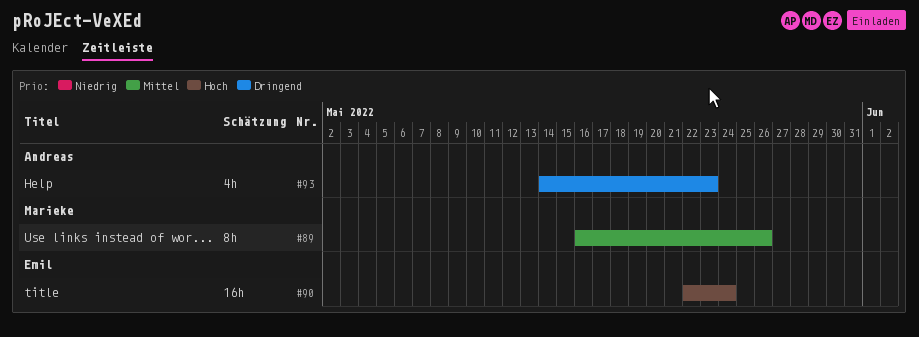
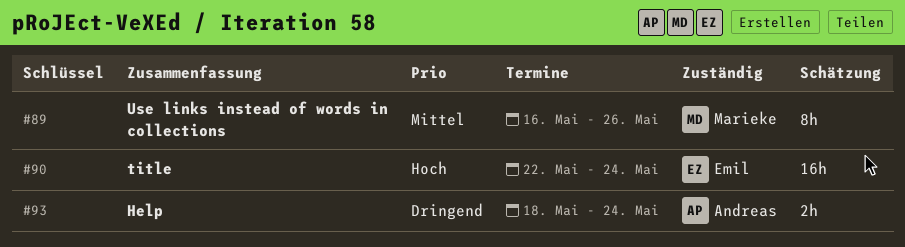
#93, estimate: 4h -> 2h
#93, start: May 14 -> May 18
#93, due: May 23 -> May 24

